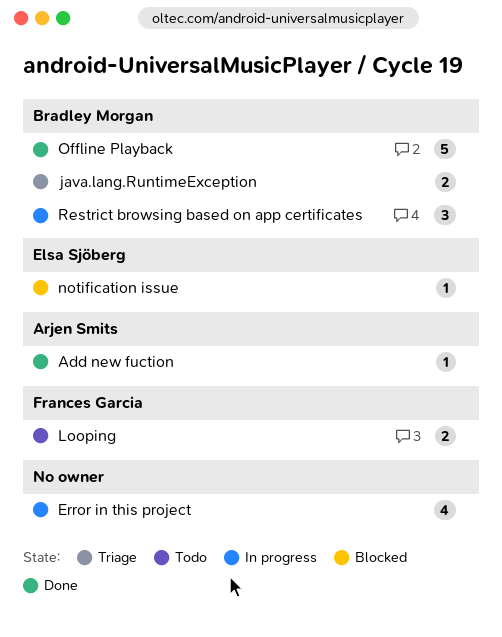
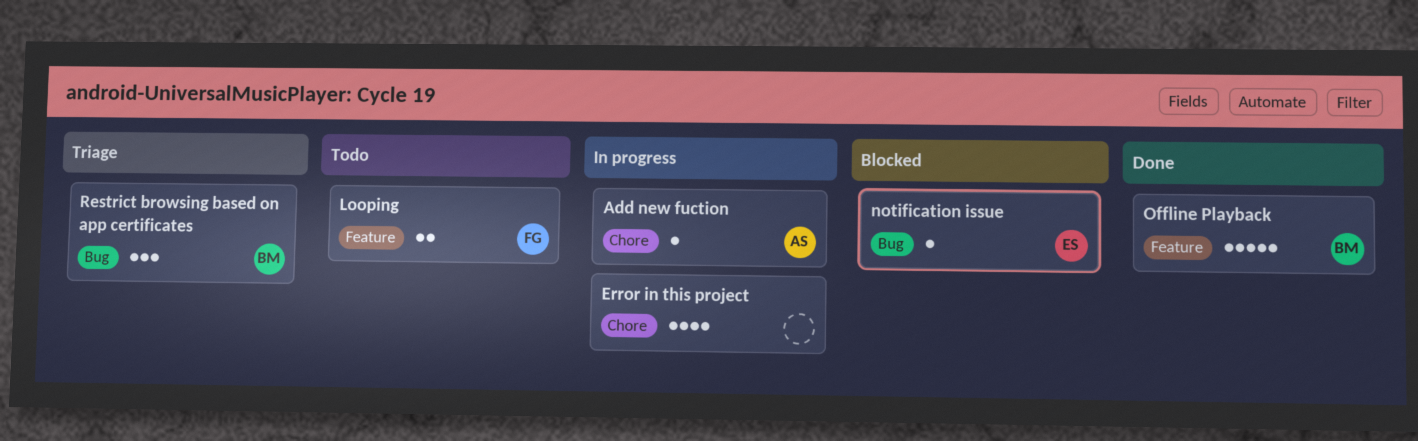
Add new fuction, status: Done -> In progress
java.lang.RuntimeException: present -> none
Restrict browsing based on app certificates, status: In progress -> Triage

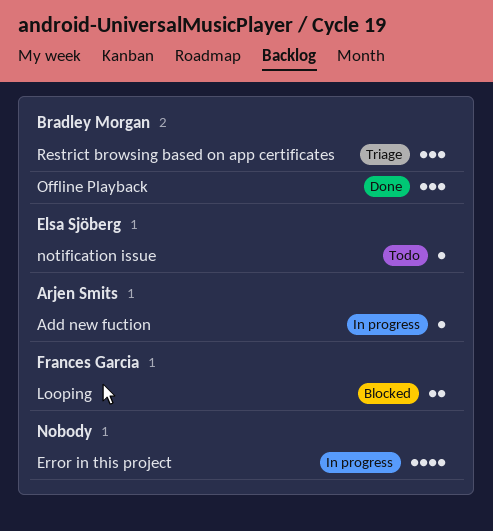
Looping, status: Todo -> Blocked
notification issue, status: Blocked -> Todo
Offline Playback, estimate: 5 -> 3

